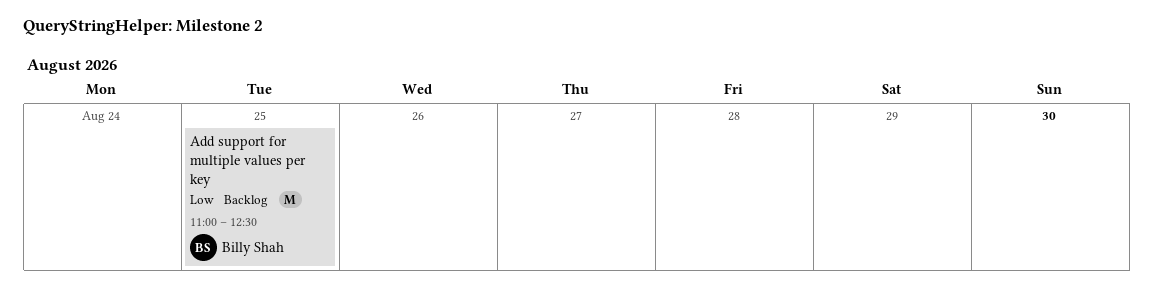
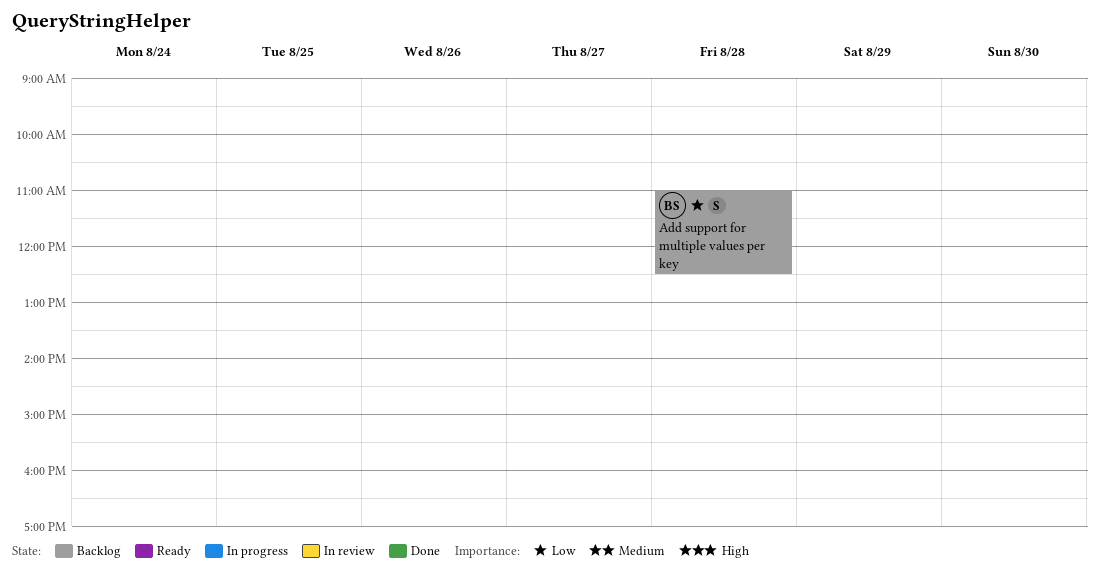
Add support for multiple values per key, estimate: M -> S
Add support for multiple values per key, day: Aug 25 -> Aug 28

